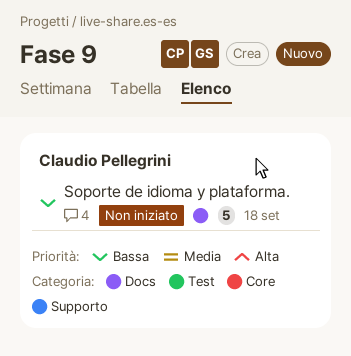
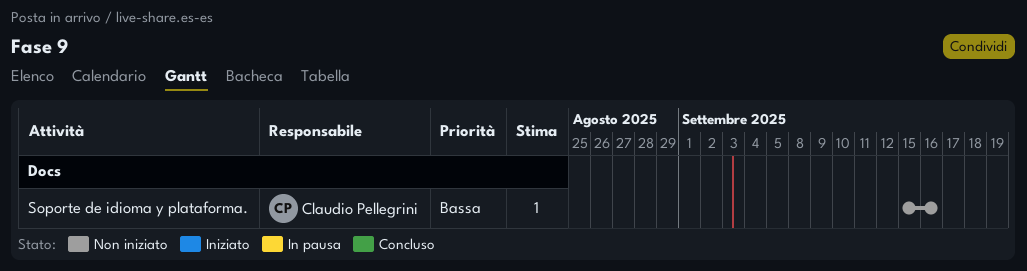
Soporte de idioma y plataforma., estimate: 5 -> 1
Soporte de idioma y plataforma., due: Sep 18 -> Sep 16

